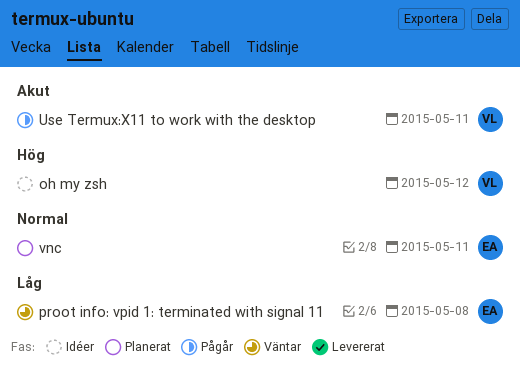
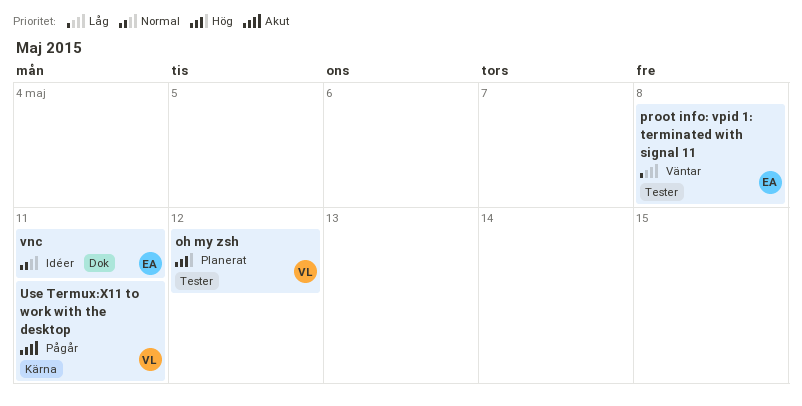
oh my zsh, status: Idéer -> Planerat
vnc, status: Planerat -> Idéer

